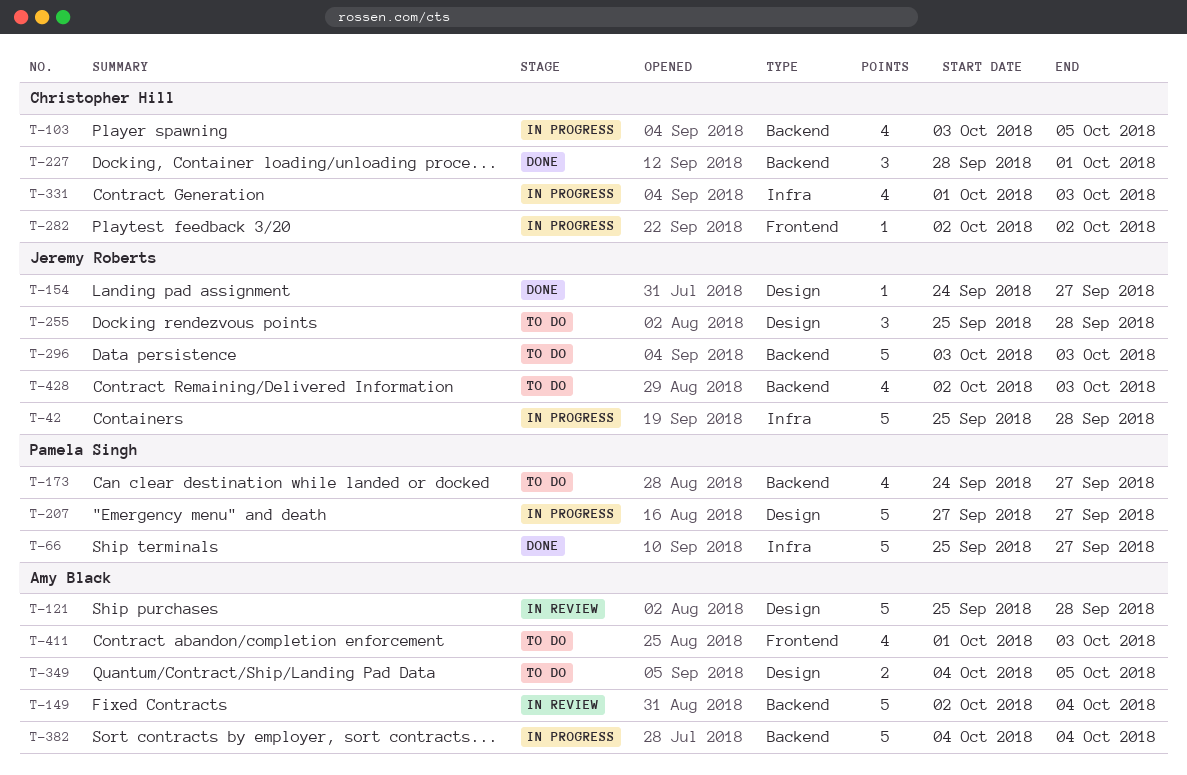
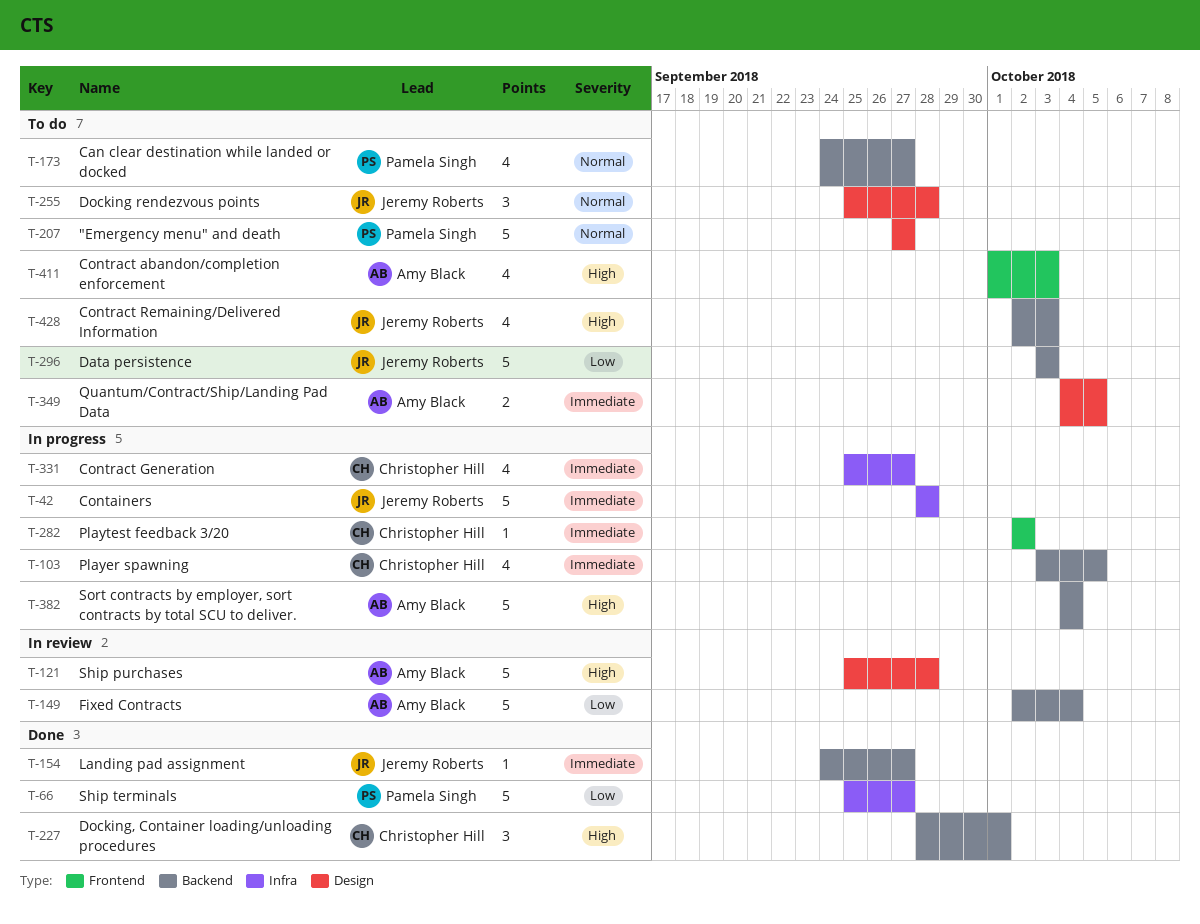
T-42, start: Sep 25 -> Sep 28
T-154, label: Design -> Backend
T-207, status: In progress -> To do
T-331, start: Oct 1 -> Sep 25
T-331, due: Oct 3 -> Sep 27

